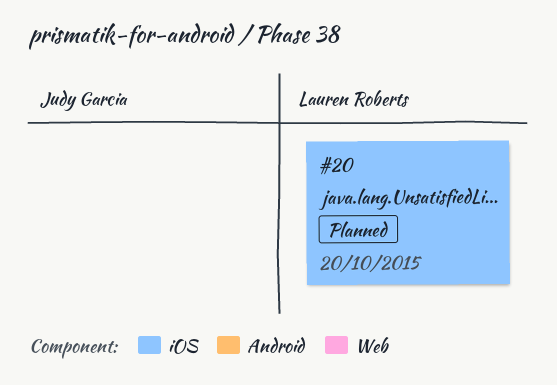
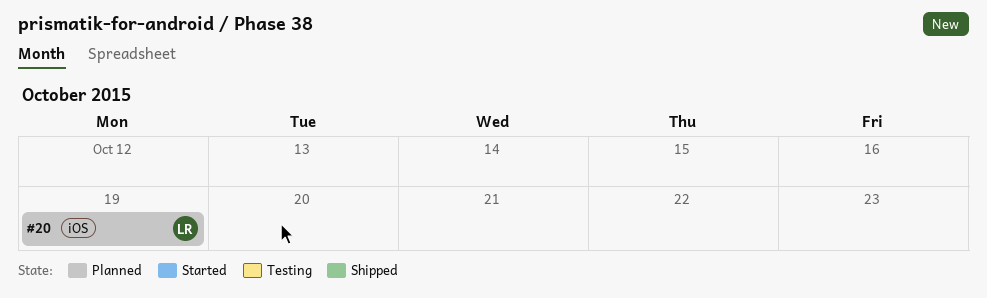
#20, due: Oct 20 -> Oct 19

